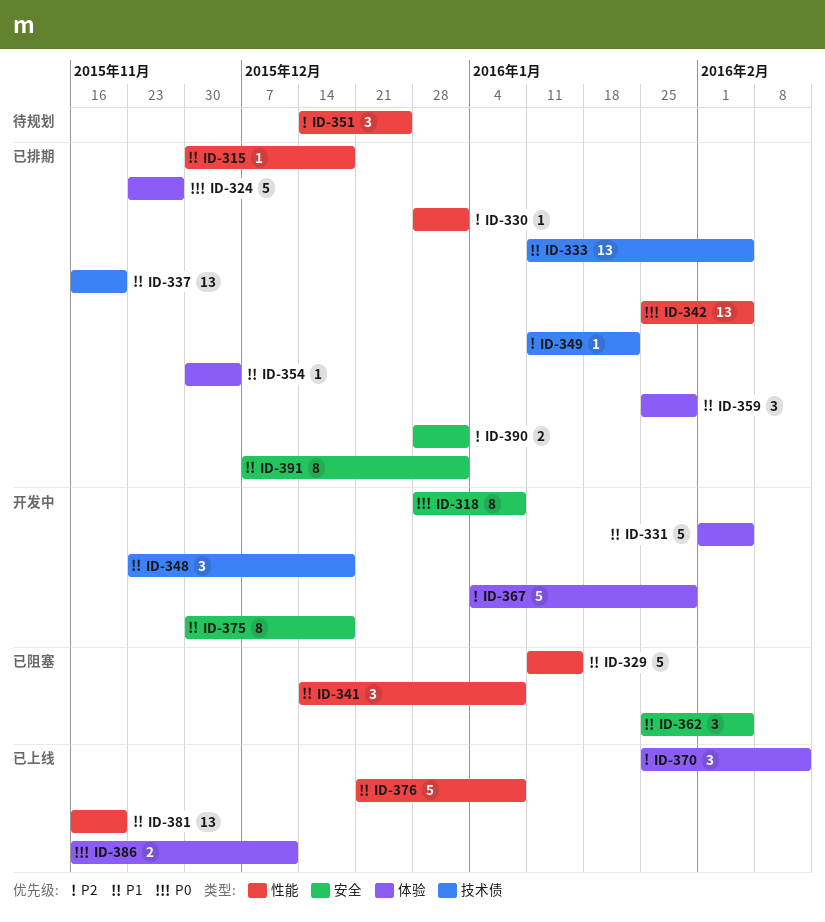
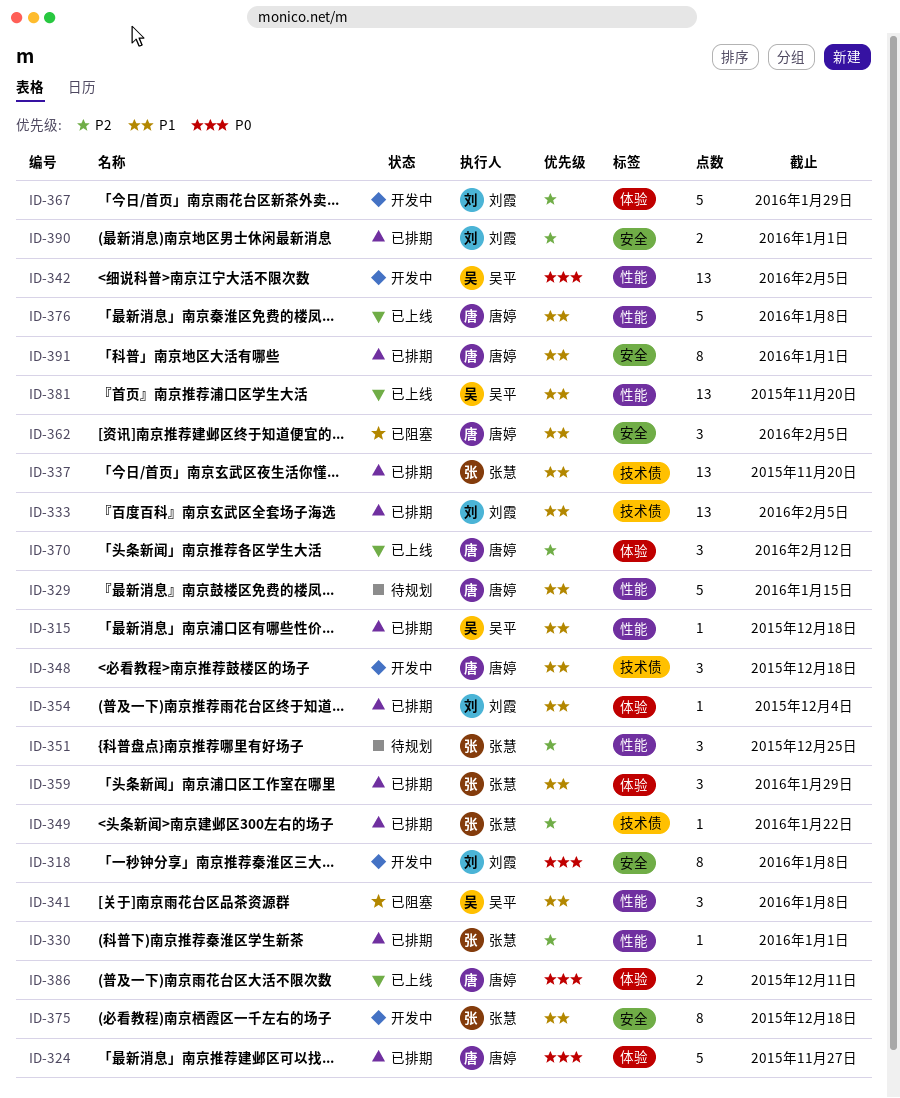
ID-329, status: 已阻塞 -> 待规划
ID-331: present -> none
ID-342, status: 已排期 -> 开发中

